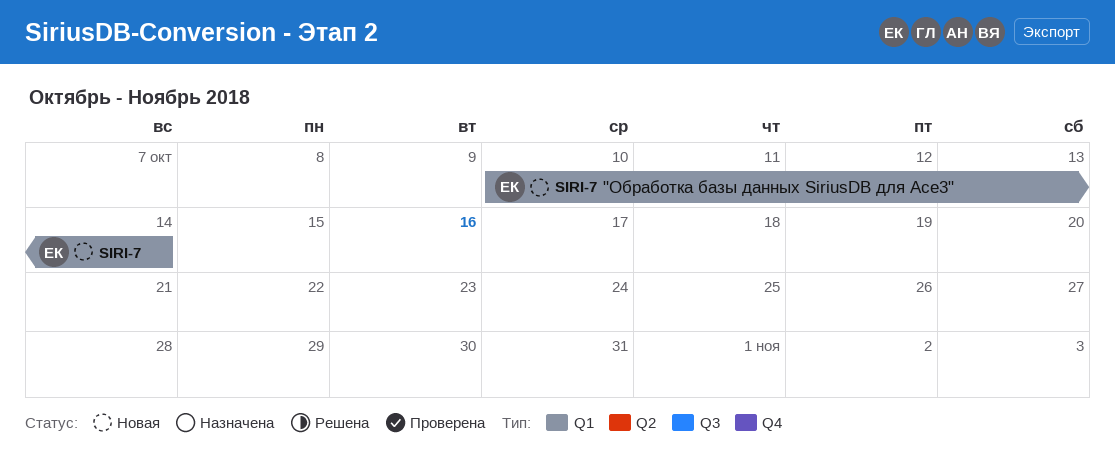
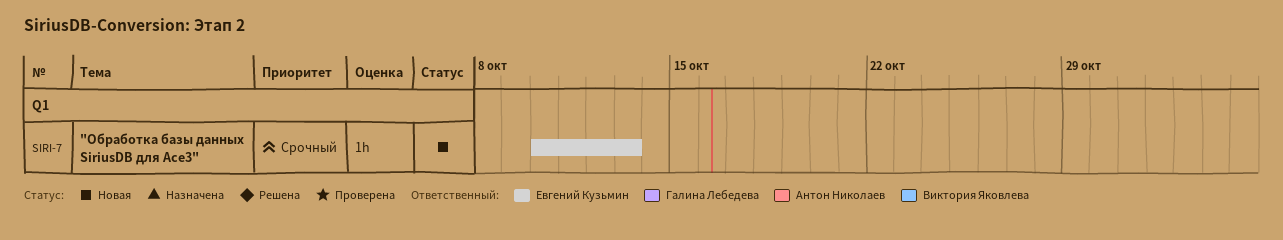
SIRI-7, due: Oct 14 -> Oct 13

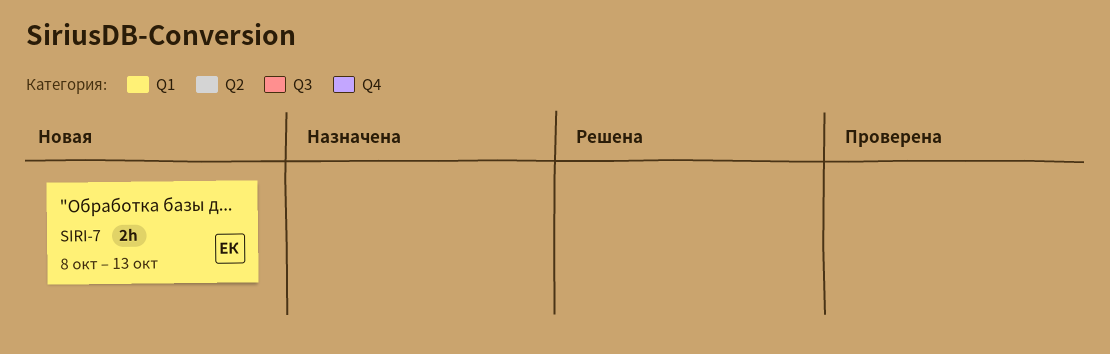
SIRI-7, estimate: 1h -> 2h
SIRI-7, start: Oct 10 -> Oct 8

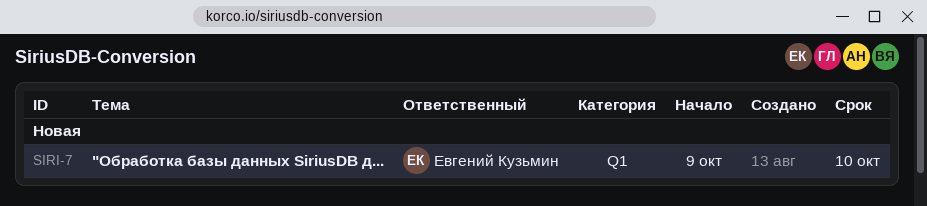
SIRI-7, start: Oct 8 -> Oct 9
SIRI-7, due: Oct 13 -> Oct 10

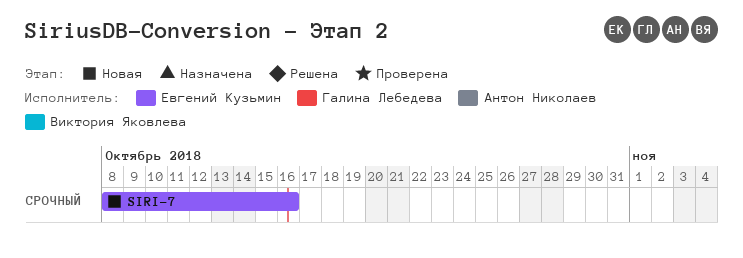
SIRI-7, start: Oct 9 -> Oct 8
SIRI-7, due: Oct 10 -> Oct 16

